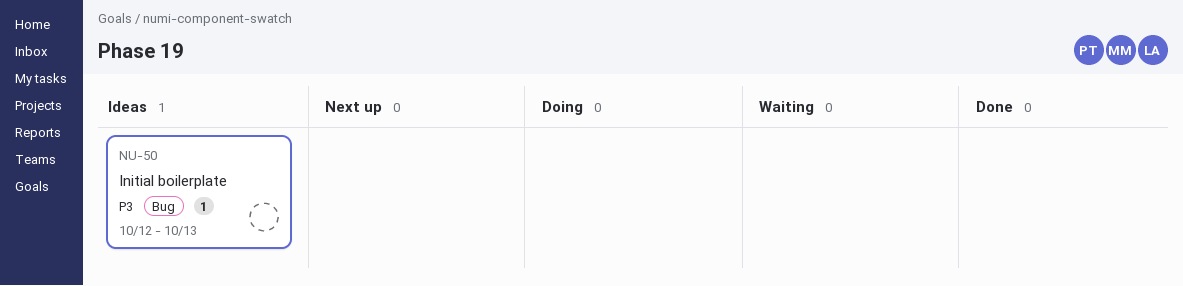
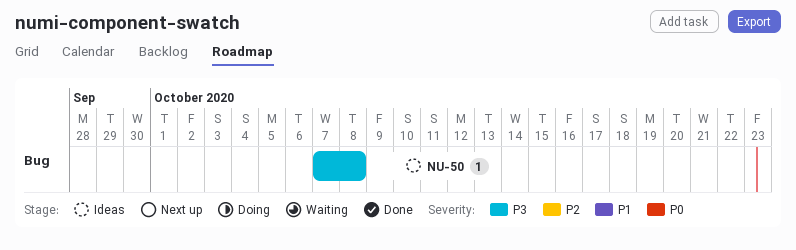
NU-50, start: Oct 12 -> Oct 7
NU-50, due: Oct 13 -> Oct 8

